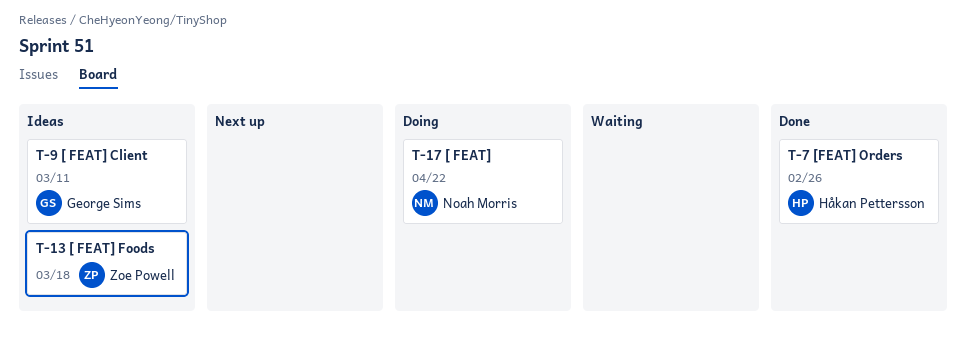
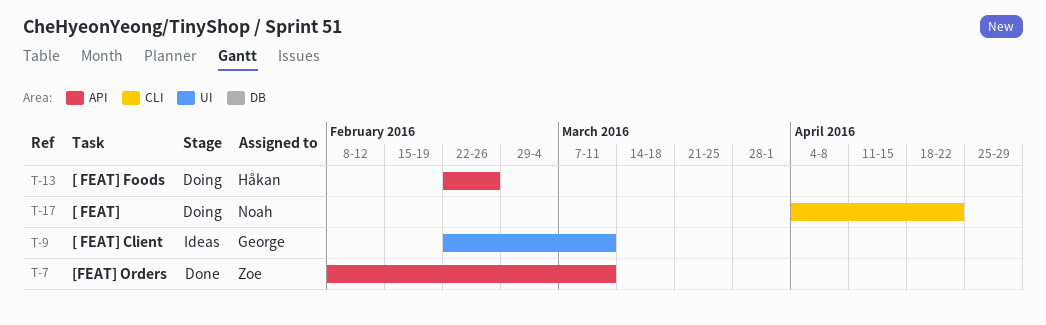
T-7, owner: Håkan Pettersson -> Zoe Powell
T-7, due: Feb 26 -> Mar 11
T-13, status: Ideas -> Doing
T-13, owner: Zoe Powell -> Håkan Pettersson
T-13, due: Mar 18 -> Feb 26

